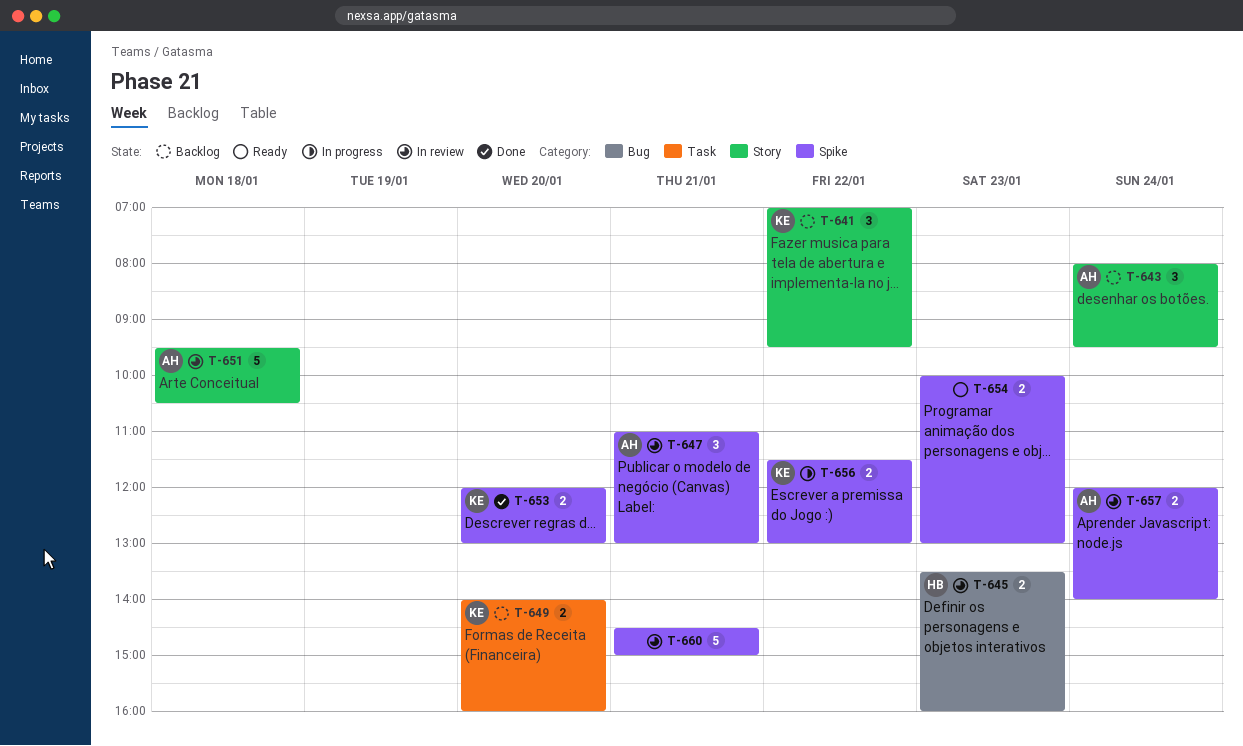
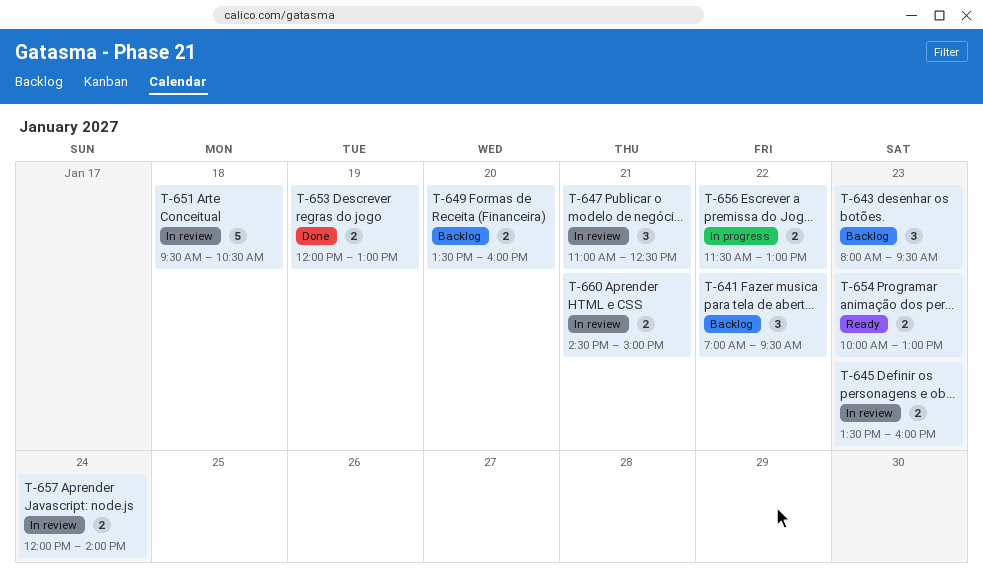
T-643, day: Jan 24 -> Jan 23
T-647, ends: 13:00 -> 12:30
T-649, begins: 14:00 -> 13:30
T-653, day: Jan 20 -> Jan 19
T-660, estimate: 5 -> 2

